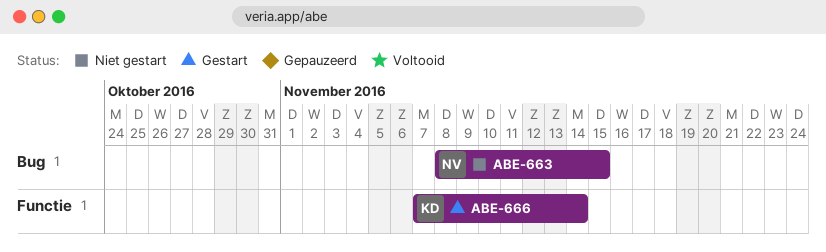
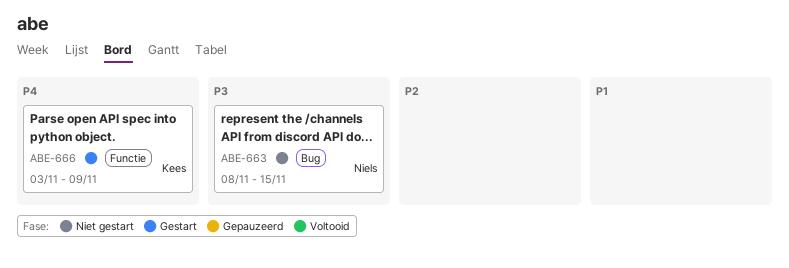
ABE-666, start: Nov 7 -> Nov 3
ABE-666, due: Nov 14 -> Nov 9

